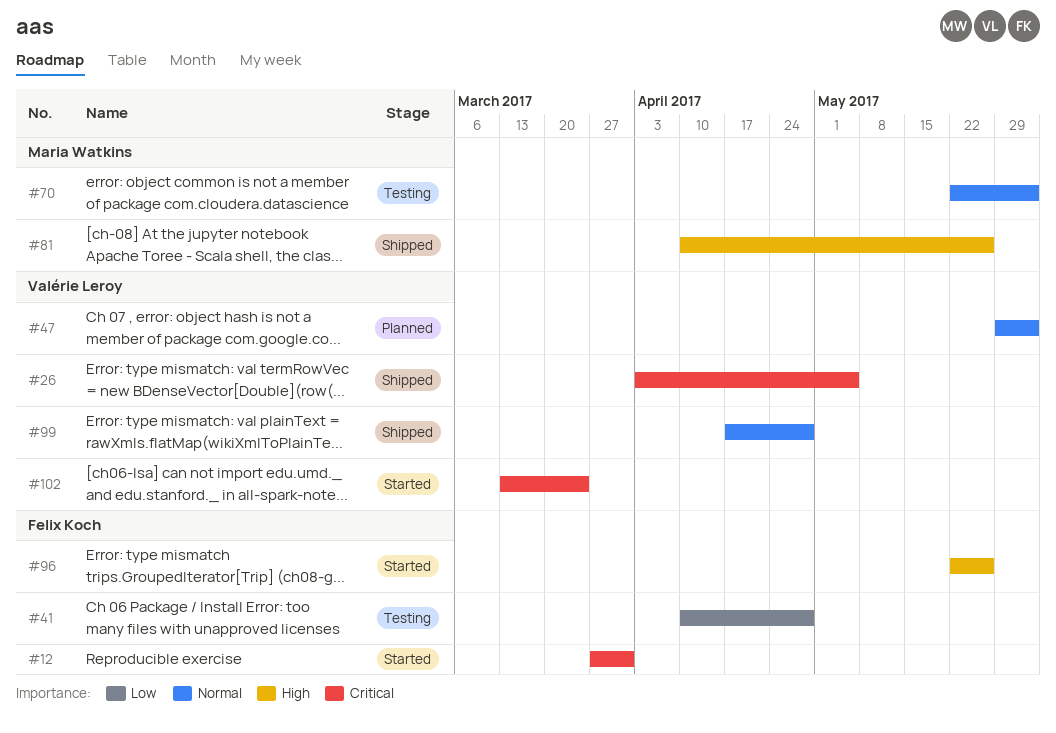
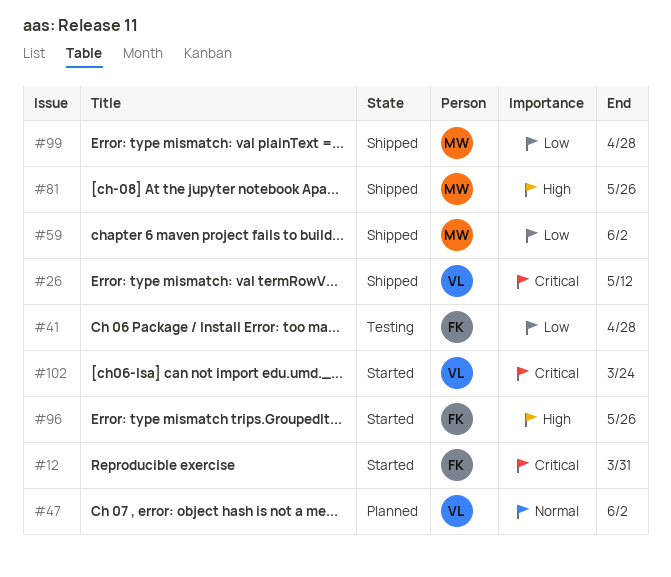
#26, due: May 5 -> May 12
#59: none -> present
#70: present -> none
#99, owner: Valérie Leroy -> Maria Watkins
#99, priority: Normal -> Low

